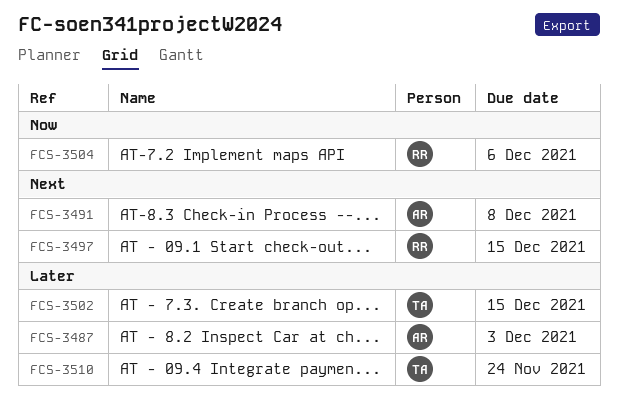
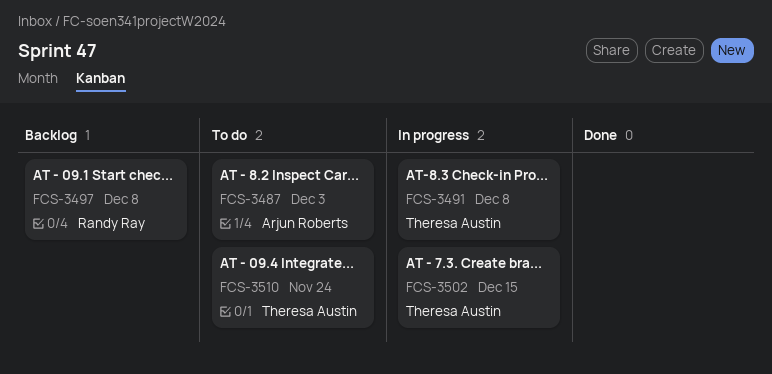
FCS-3491, owner: Arjun Roberts -> Theresa Austin
FCS-3497, due: Dec 15 -> Dec 8
FCS-3504: present -> none

